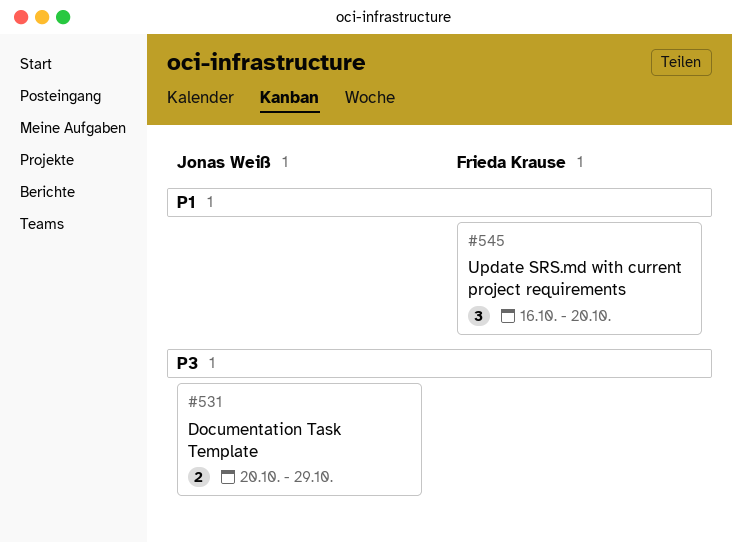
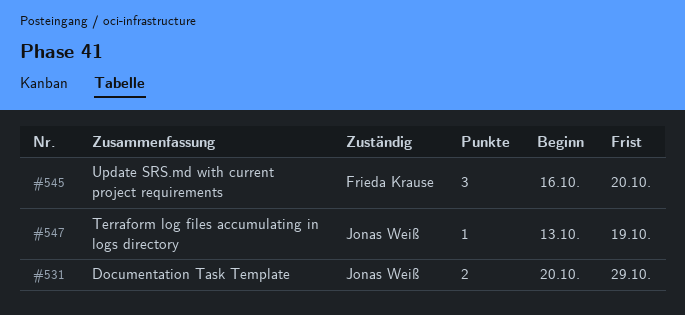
#547: none -> present

